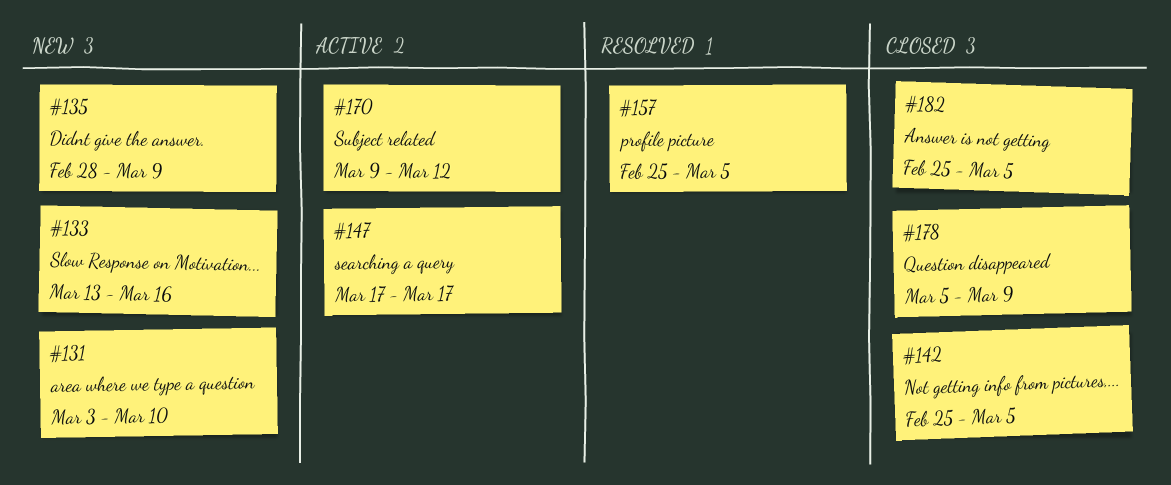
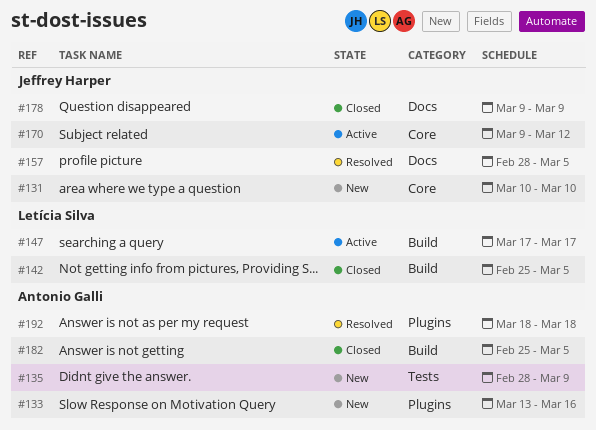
#131, start: Mar 3 -> Mar 10
#157, start: Feb 25 -> Feb 28
#178, start: Mar 5 -> Mar 9
#192: none -> present

